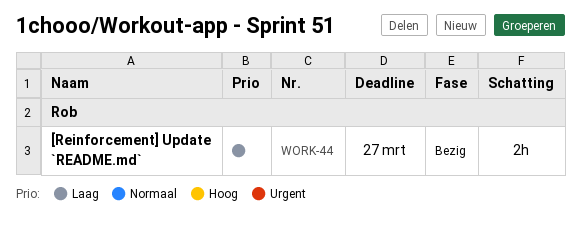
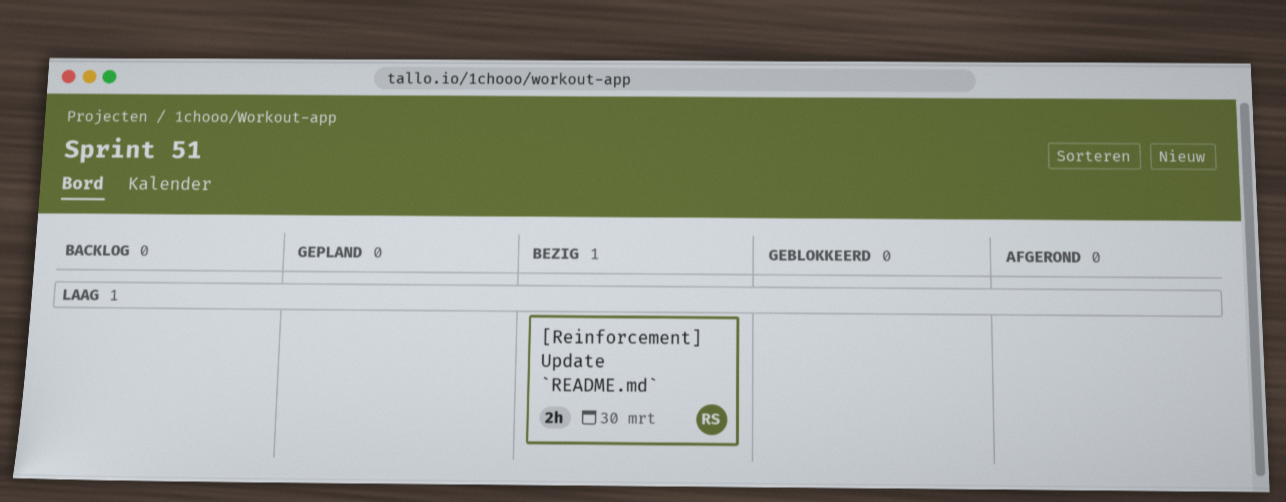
[Reinforcement] Update `README.md`, due: Mar 27 -> Mar 30

